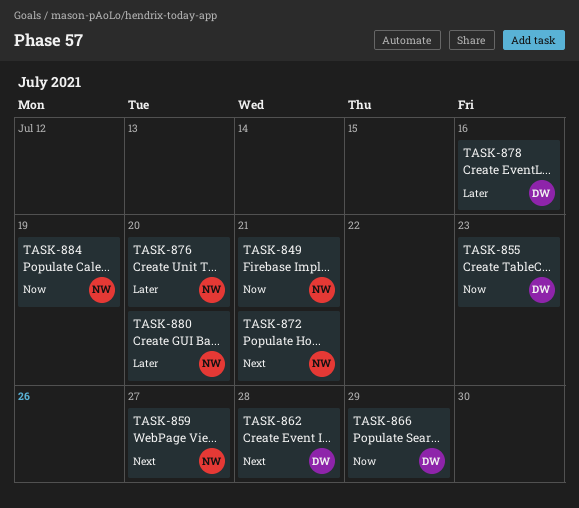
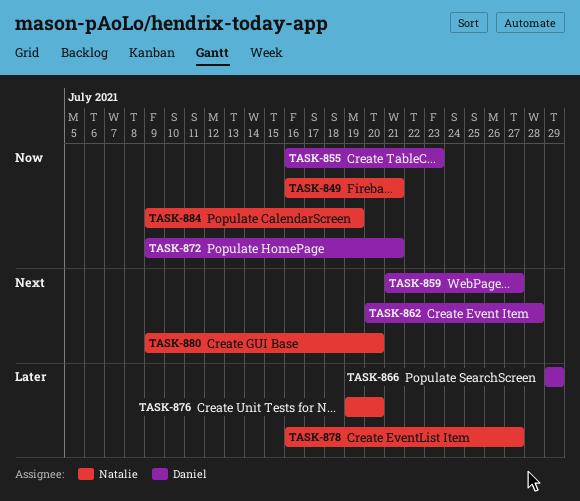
TASK-859, owner: Natalie -> Daniel
TASK-866, priority: Now -> Later
TASK-872, owner: Natalie -> Daniel
TASK-872, priority: Next -> Now
TASK-878, owner: Daniel -> Natalie
TASK-878, due: Jul 16 -> Jul 27
TASK-880, priority: Later -> Next

